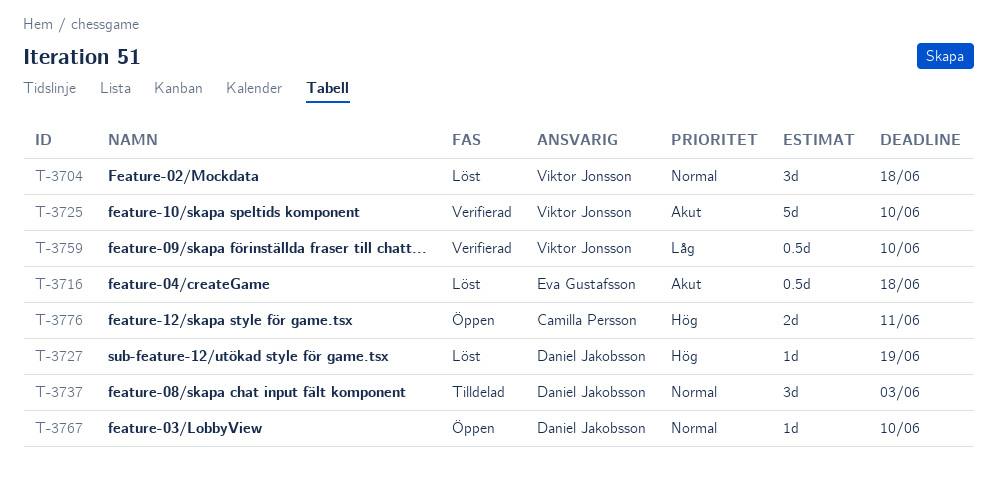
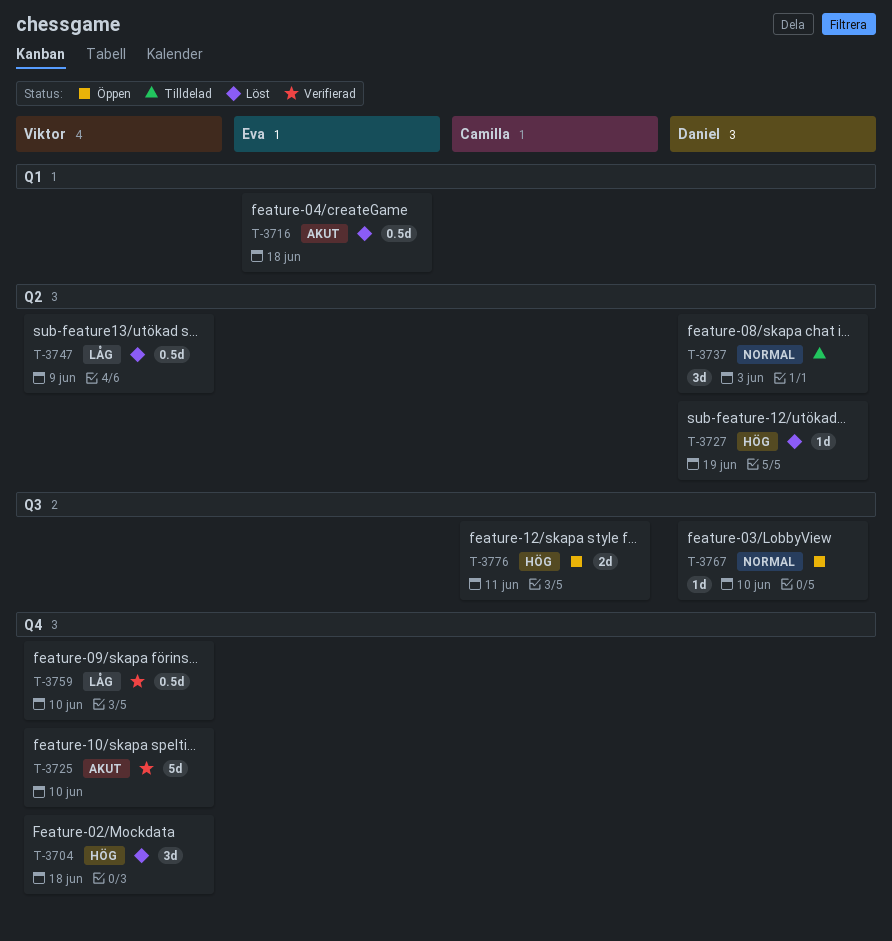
T-3704, priority: Normal -> Hög
T-3747: none -> present

